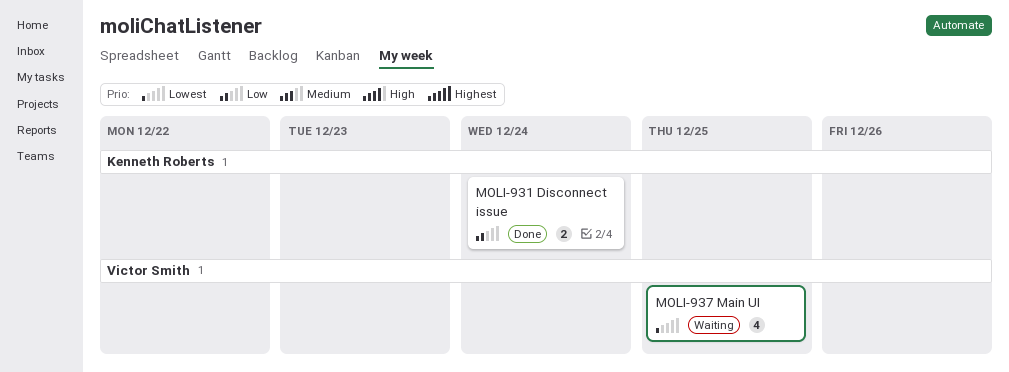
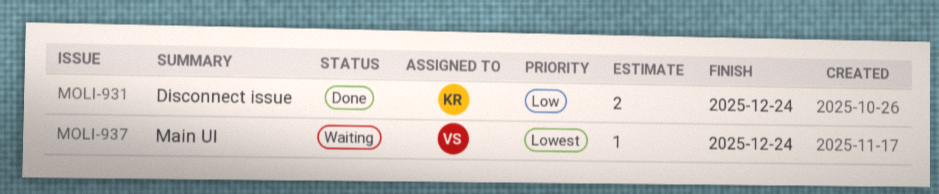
MOLI-937, estimate: 4 -> 1
MOLI-937, due: Dec 25 -> Dec 24

